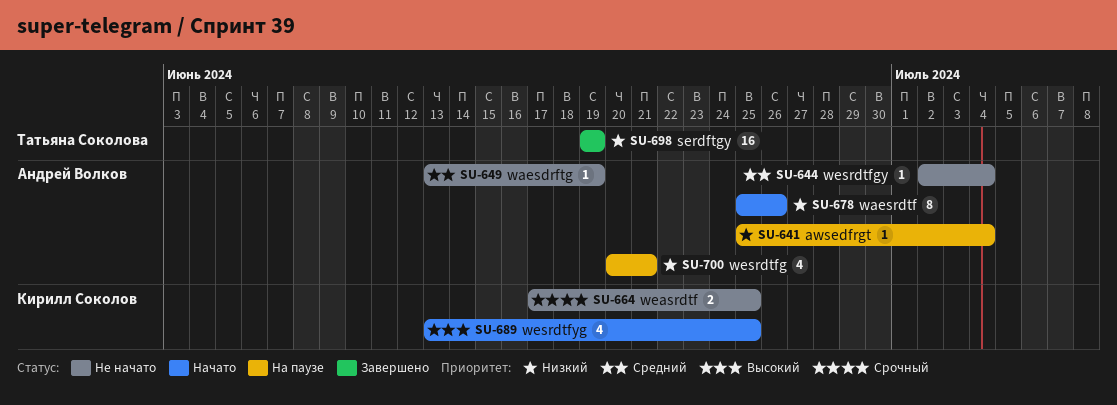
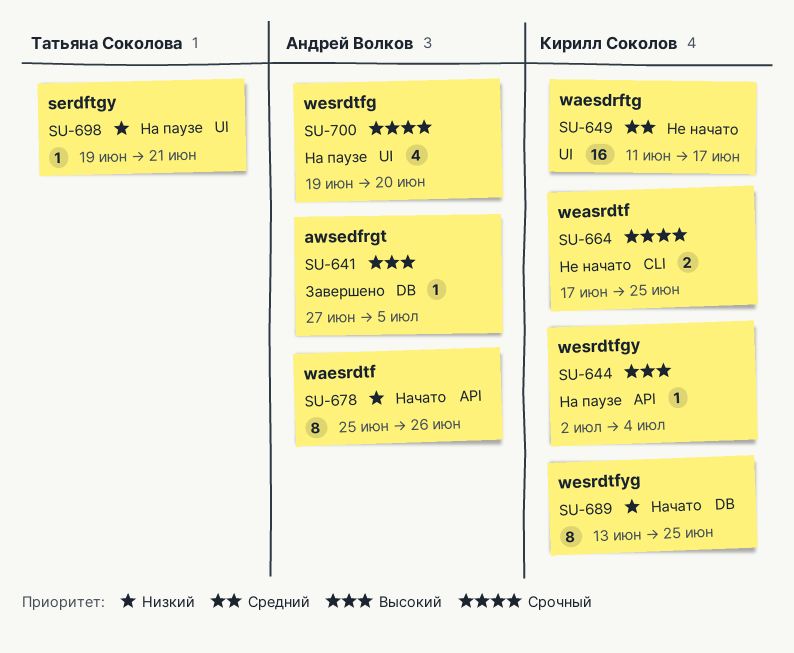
SU-641, status: На паузе -> Завершено
SU-641, priority: Низкий -> Высокий
SU-641, start: Jun 25 -> Jun 27
SU-641, due: Jul 4 -> Jul 5
SU-644, status: Не начато -> На паузе
SU-644, owner: Андрей Волков -> Кирилл Соколов
SU-644, priority: Средний -> Высокий
SU-649, owner: Андрей Волков -> Кирилл Соколов
SU-649, estimate: 1 -> 16
SU-649, start: Jun 13 -> Jun 11
SU-649, due: Jun 19 -> Jun 17
SU-689, priority: Высокий -> Низкий
SU-689, estimate: 4 -> 8
SU-698, status: Завершено -> На паузе
SU-698, estimate: 16 -> 1
SU-698, due: Jun 19 -> Jun 21
SU-700, priority: Низкий -> Срочный
SU-700, start: Jun 20 -> Jun 19
SU-700, due: Jun 21 -> Jun 20

